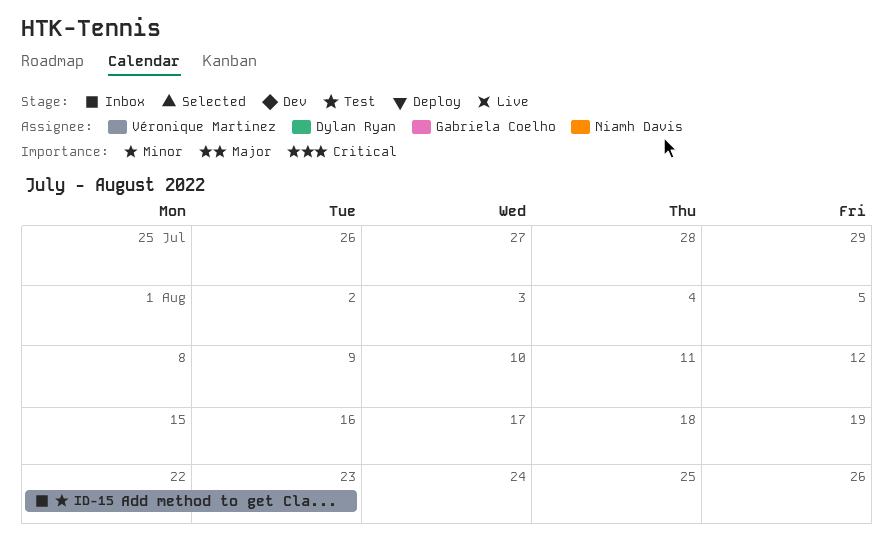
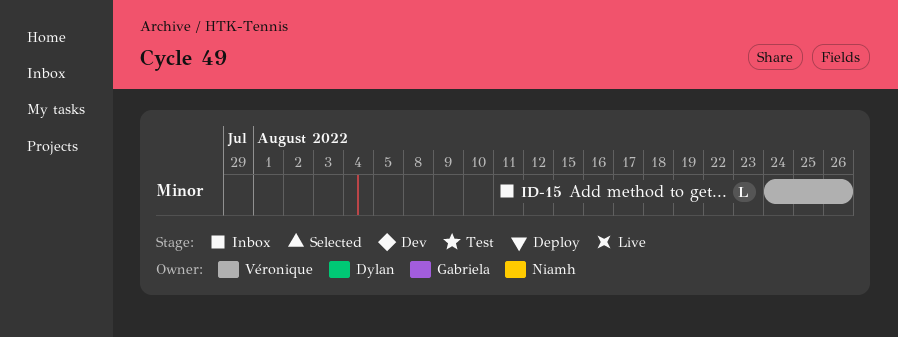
ID-15, start: Aug 22 -> Aug 24
ID-15, due: Aug 23 -> Aug 26

